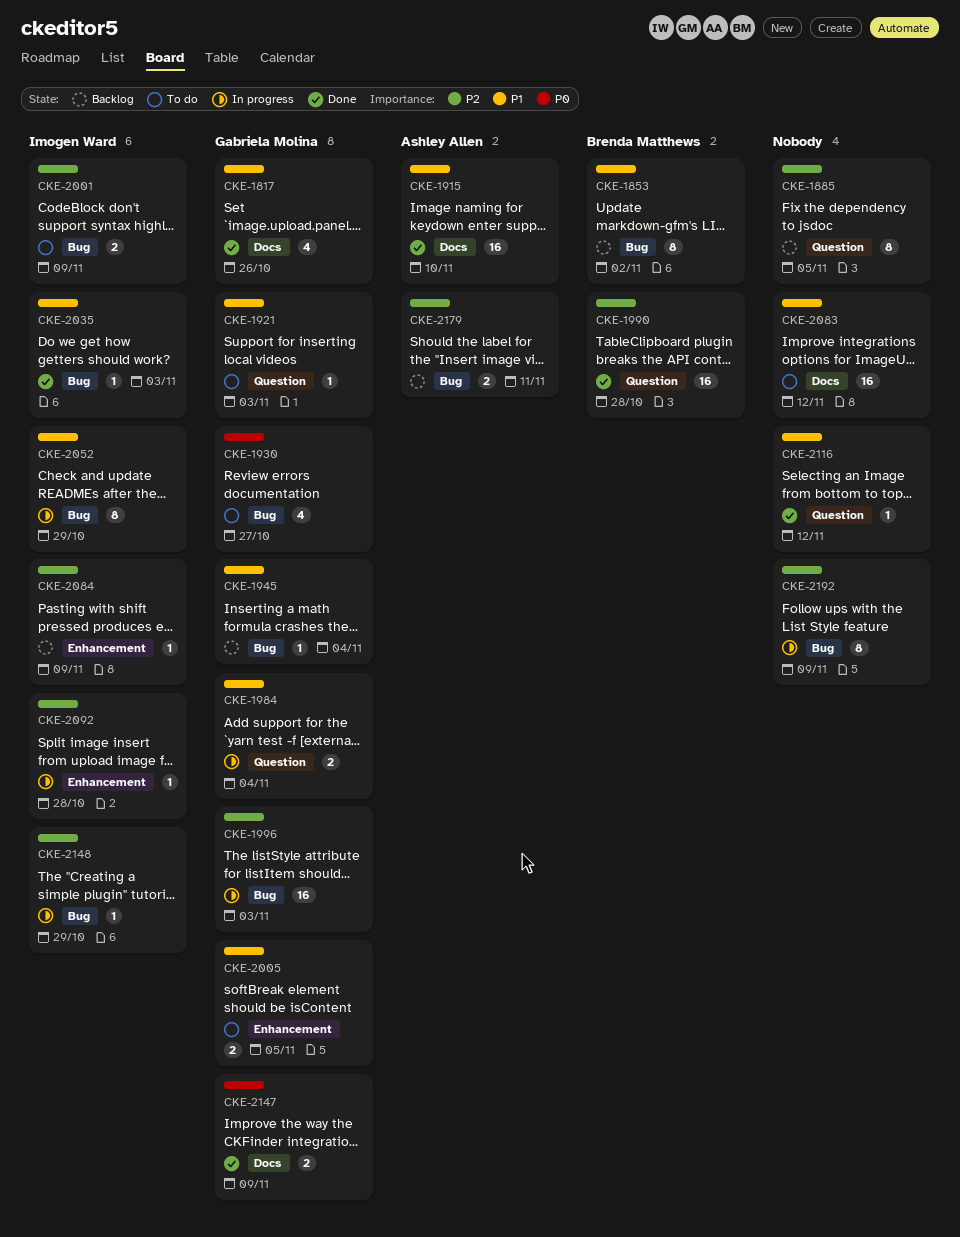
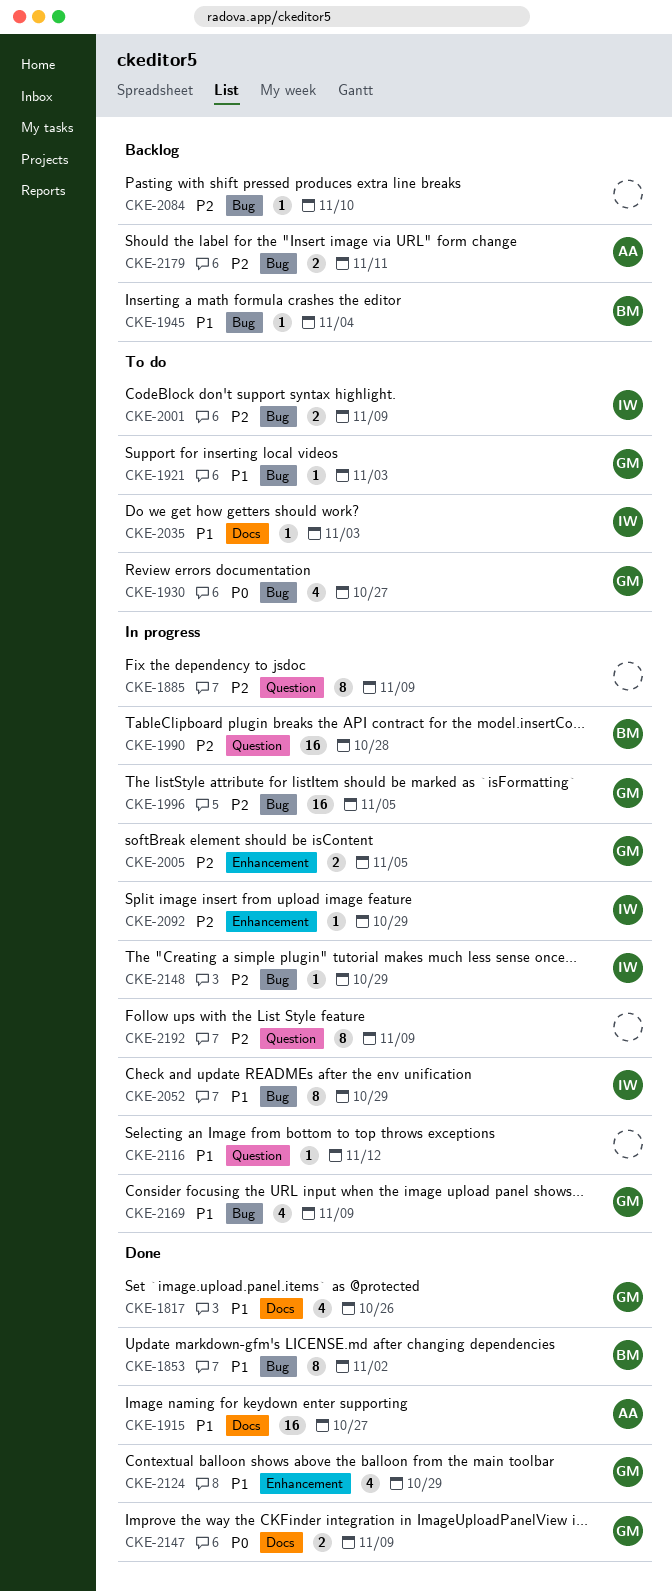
CKE-1853, status: Backlog -> Done
CKE-1885, status: Backlog -> In progress
CKE-1885, due: Nov 5 -> Nov 9
CKE-1915, due: Nov 10 -> Oct 27
CKE-1921, label: Question -> Bug
CKE-1945, owner: Gabriela Molina -> Brenda Matthews
CKE-1984: present -> none
CKE-1990, status: Done -> In progress
CKE-1996, due: Nov 3 -> Nov 5
CKE-2005, status: To do -> In progress
CKE-2005, priority: P1 -> P2
CKE-2035, status: Done -> To do
CKE-2035, label: Bug -> Docs
CKE-2083: present -> none
CKE-2084, owner: Imogen Ward -> none
CKE-2084, label: Enhancement -> Bug
CKE-2084, due: Nov 9 -> Nov 10
CKE-2092, due: Oct 28 -> Oct 29
CKE-2116, status: Done -> In progress
CKE-2124: none -> present
CKE-2169: none -> present
CKE-2192, label: Bug -> Question

